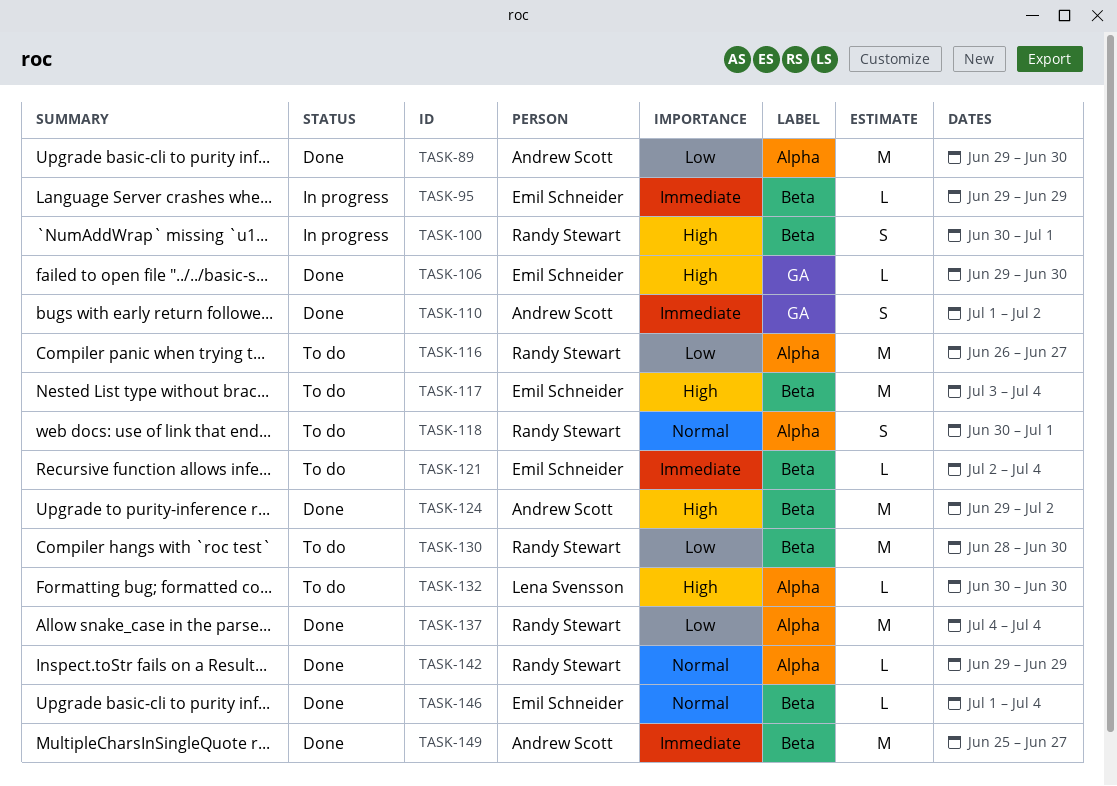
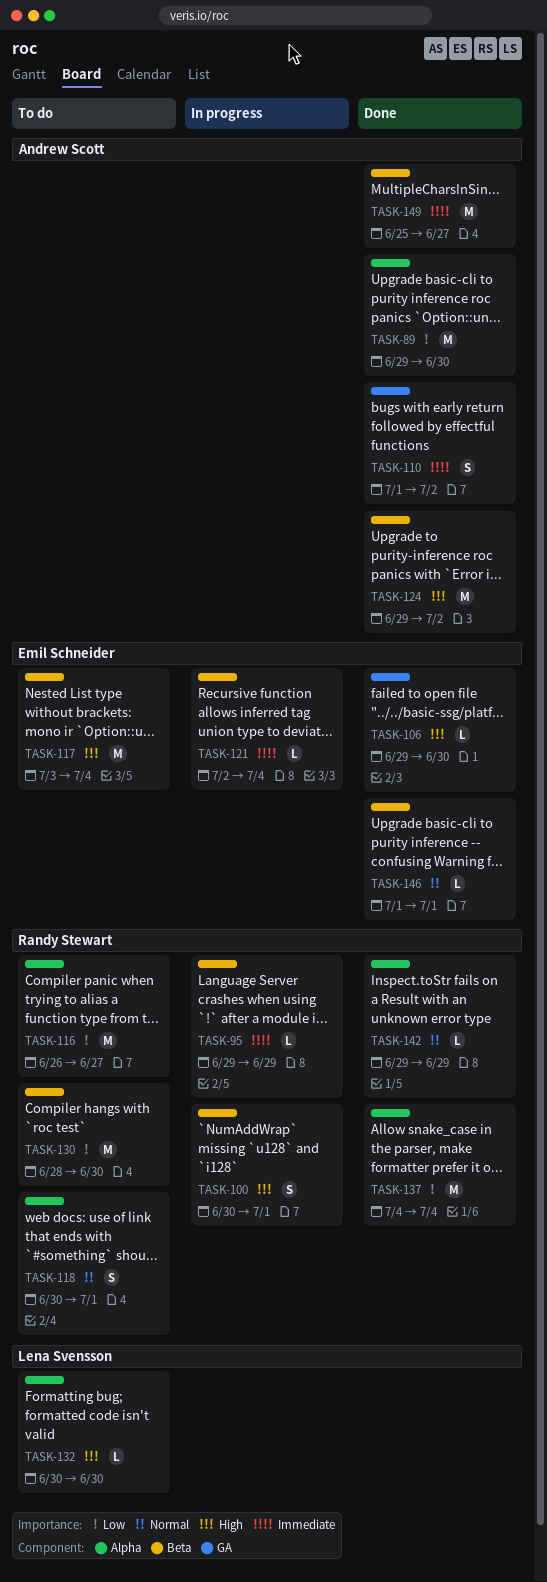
TASK-95, owner: Emil Schneider -> Randy Stewart
TASK-121, status: To do -> In progress
TASK-146, due: Jul 4 -> Jul 1

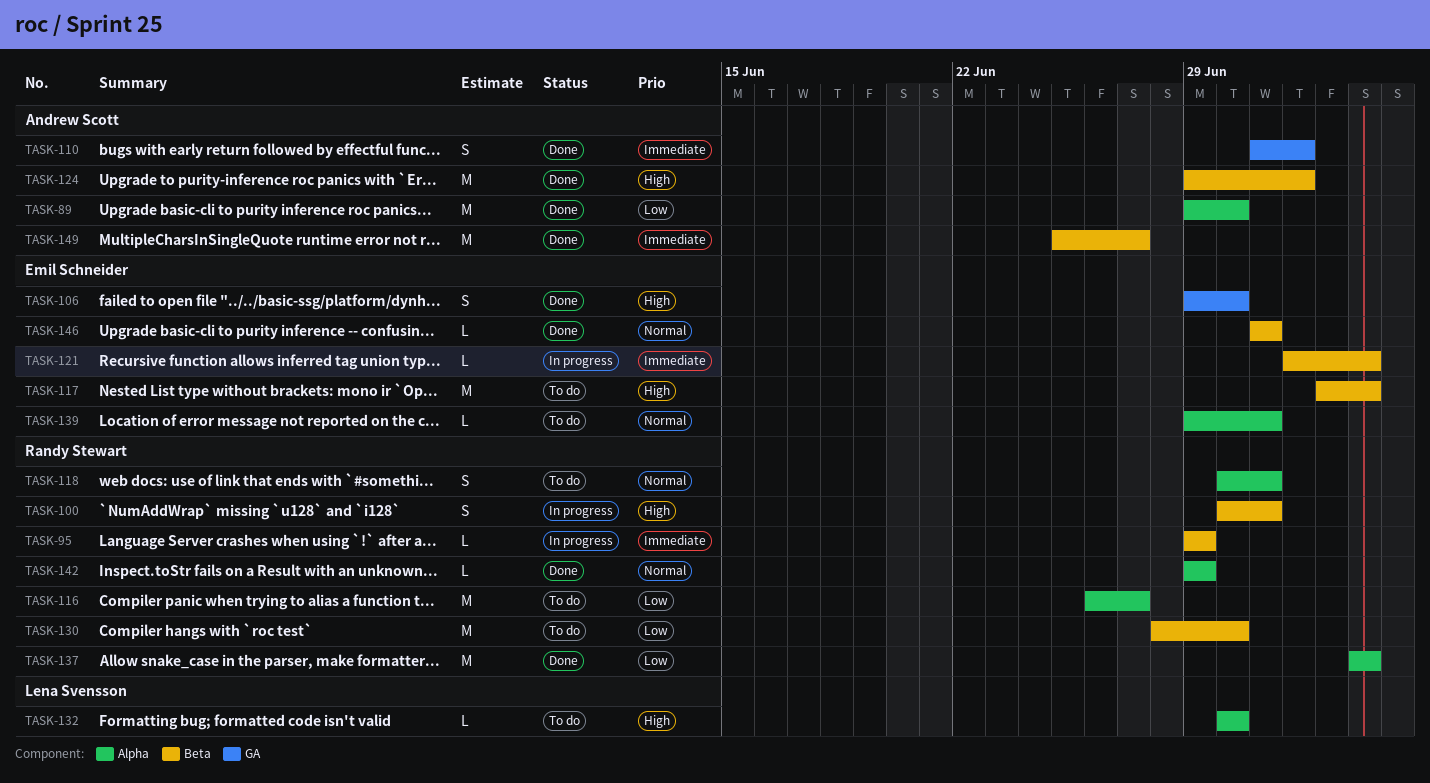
TASK-106, estimate: L -> S
TASK-139: none -> present

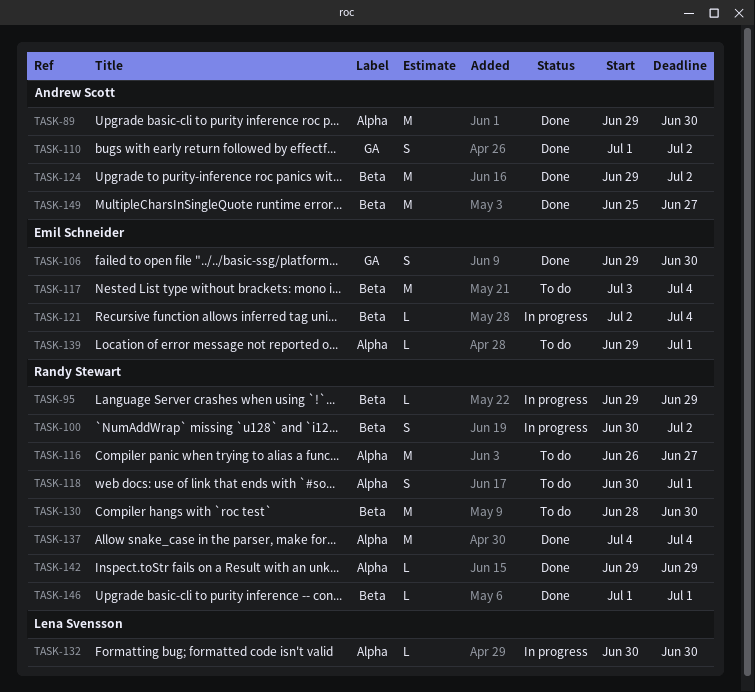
TASK-100, due: Jul 1 -> Jul 2
TASK-132, status: To do -> In progress
TASK-146, owner: Emil Schneider -> Randy Stewart

